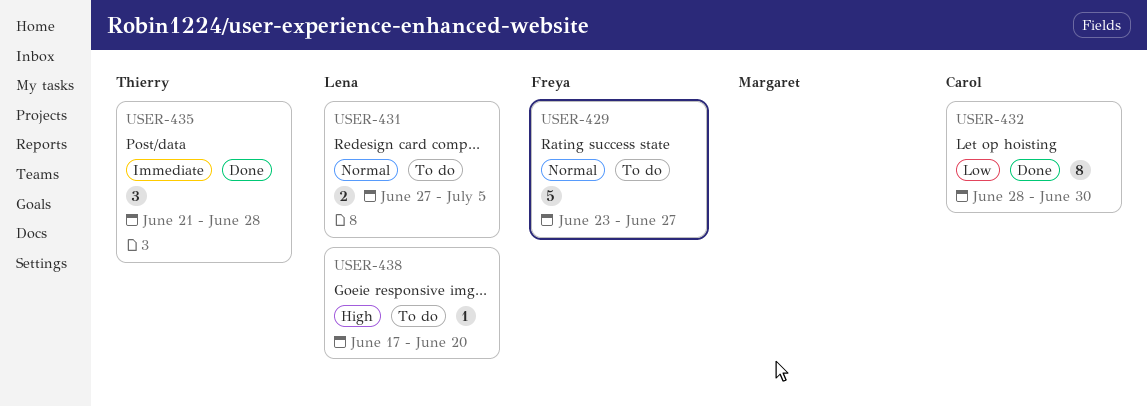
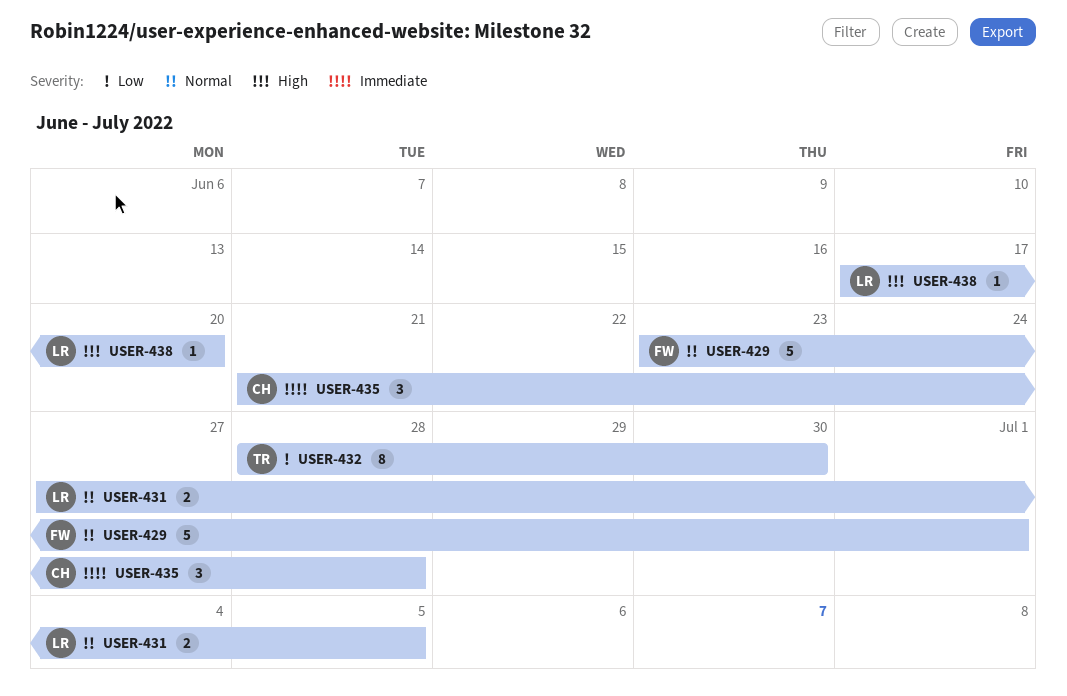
USER-429, due: Jun 27 -> Jul 1
USER-432, owner: Carol -> Thierry
USER-435, owner: Thierry -> Carol

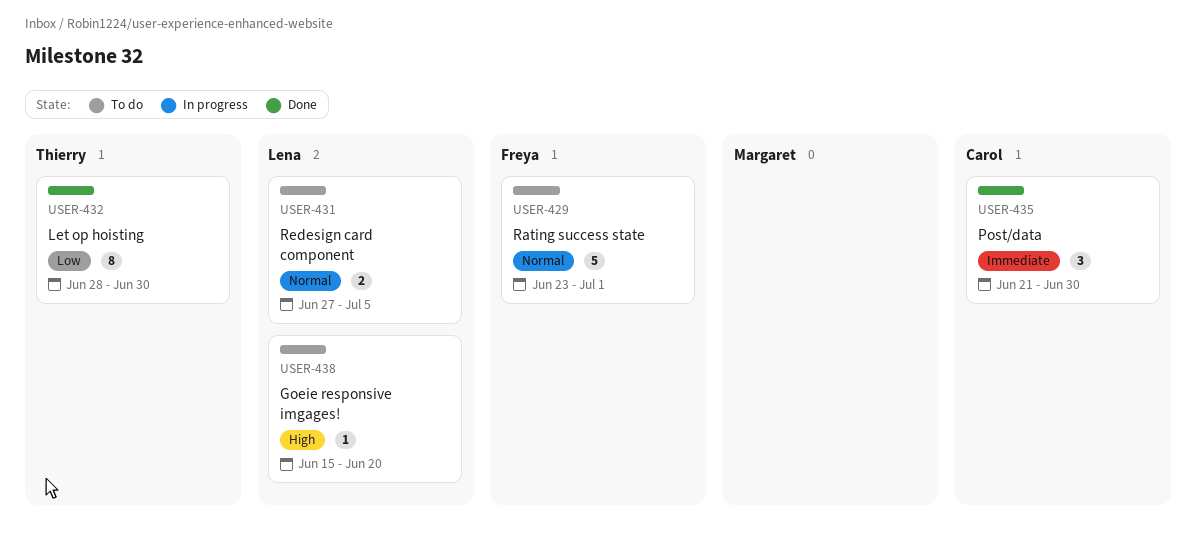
USER-435, due: Jun 28 -> Jun 30
USER-438, start: Jun 17 -> Jun 15

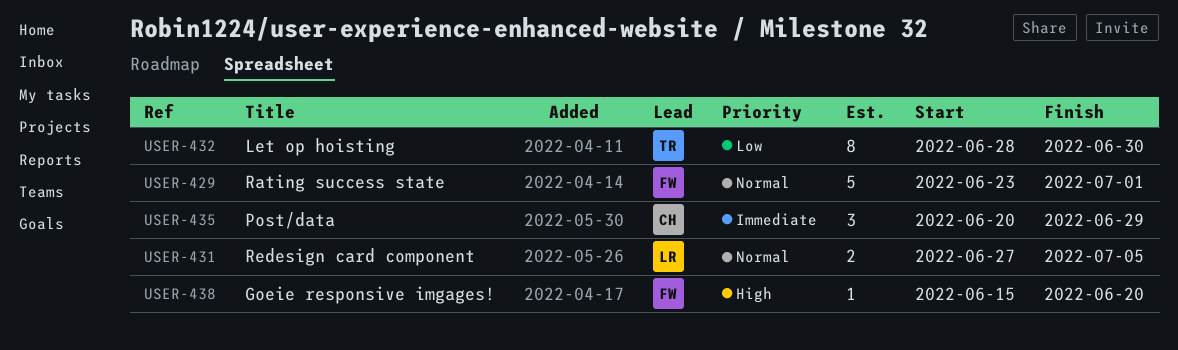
USER-435, start: Jun 21 -> Jun 20
USER-435, due: Jun 30 -> Jun 29
USER-438, owner: Lena -> Freya

